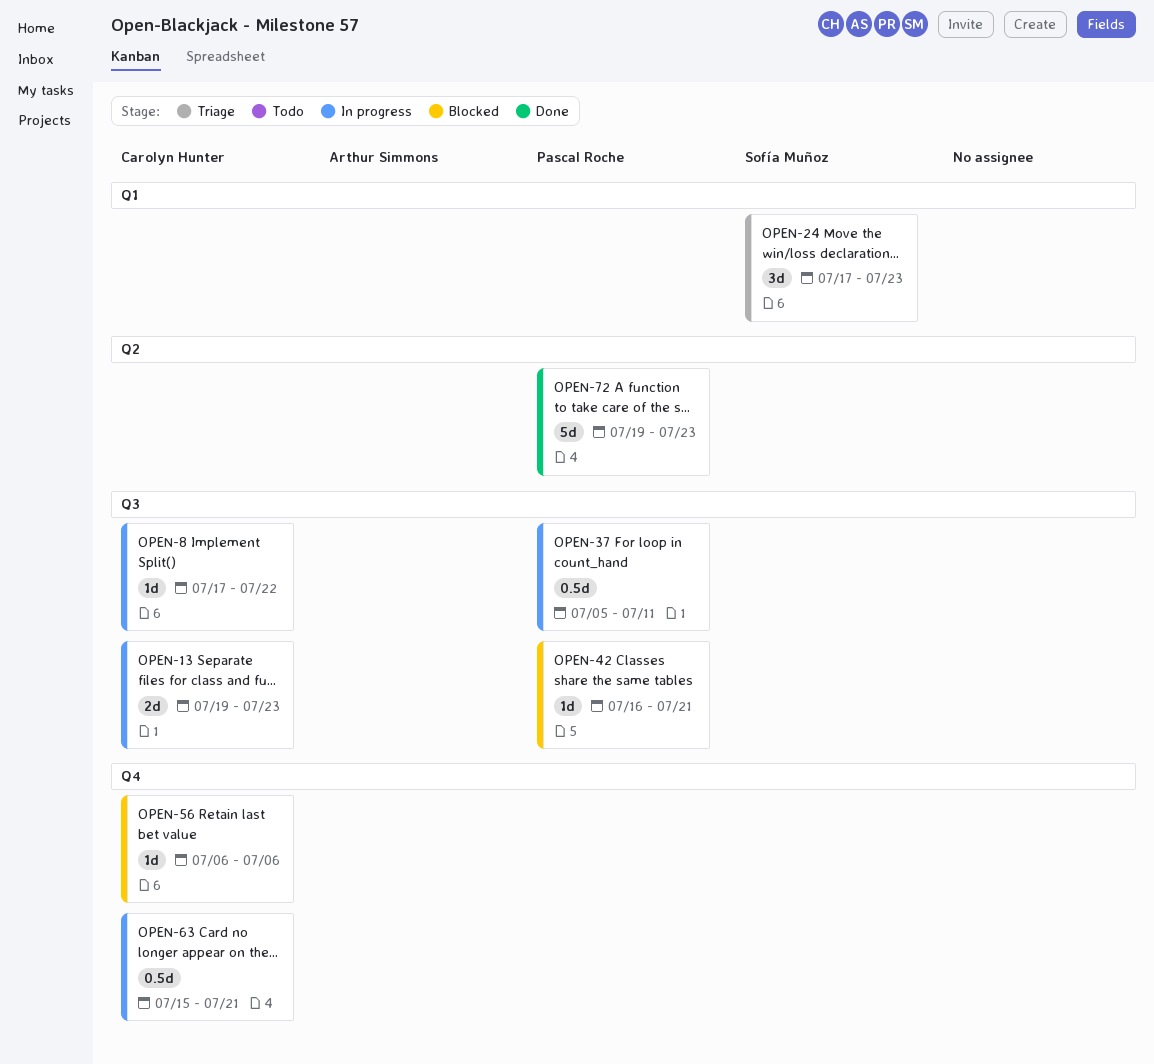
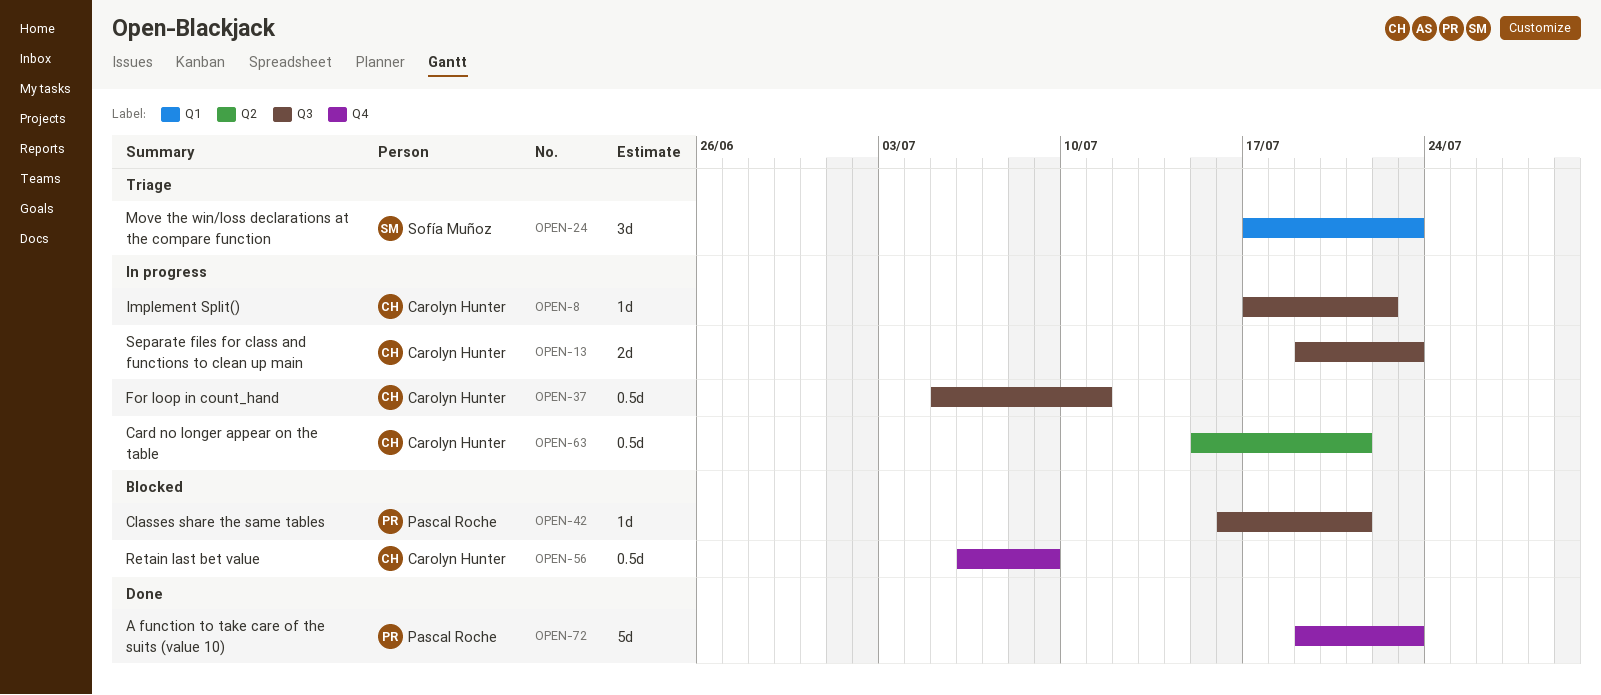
OPEN-37, owner: Pascal Roche -> Carolyn Hunter
OPEN-56, estimate: 1d -> 0.5d
OPEN-56, due: Jul 6 -> Jul 9
OPEN-63, label: Q4 -> Q2
OPEN-72, label: Q2 -> Q4

